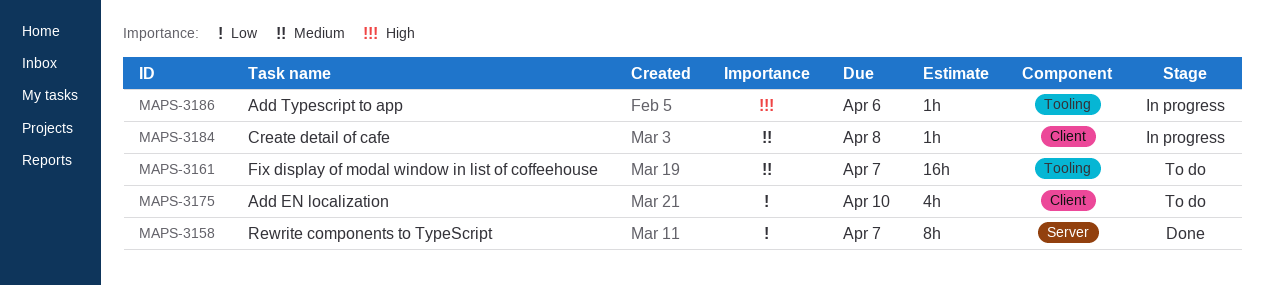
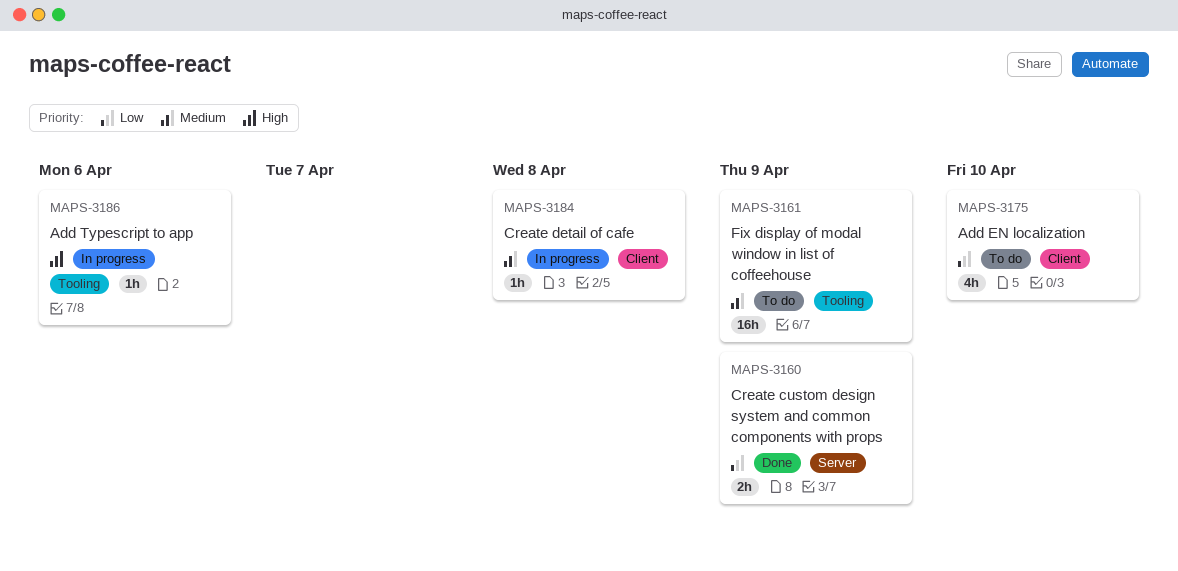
MAPS-3158: present -> none
MAPS-3160: none -> present
MAPS-3161, due: Apr 7 -> Apr 9

